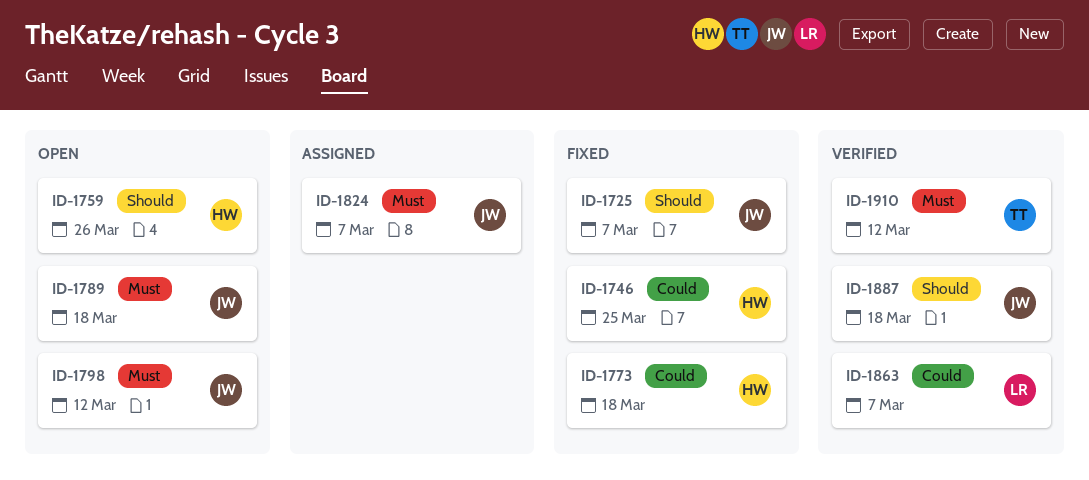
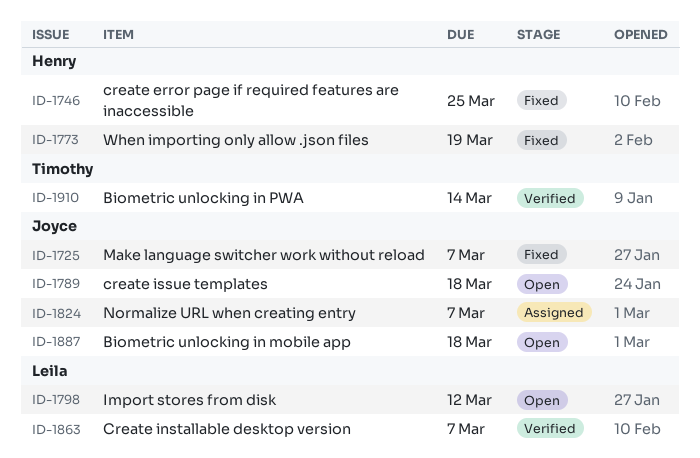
ID-1759: present -> none
ID-1773, due: Mar 18 -> Mar 19
ID-1798, owner: Joyce -> Leila
ID-1887, status: Verified -> Open
ID-1910, due: Mar 12 -> Mar 14

